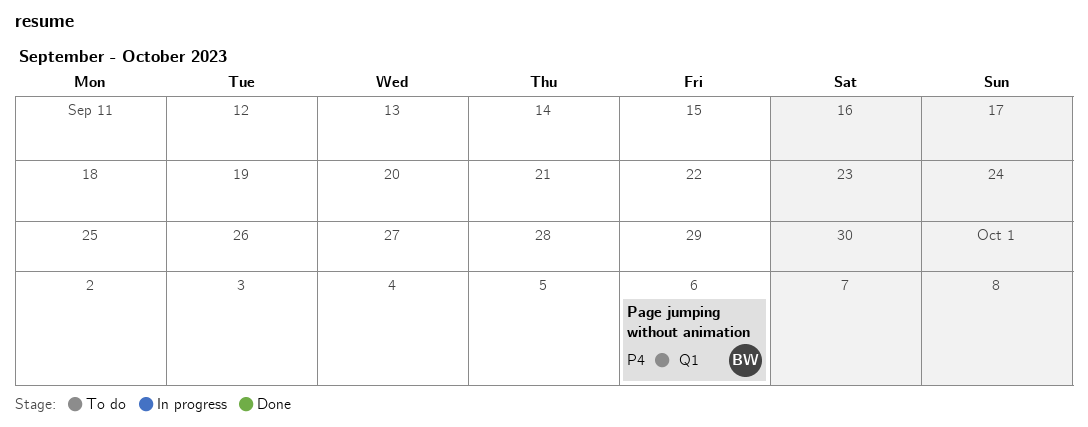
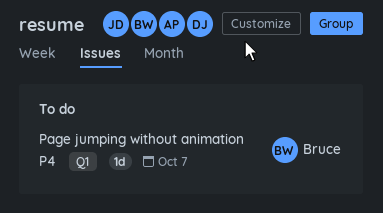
Page jumping without animation, due: Oct 6 -> Oct 7

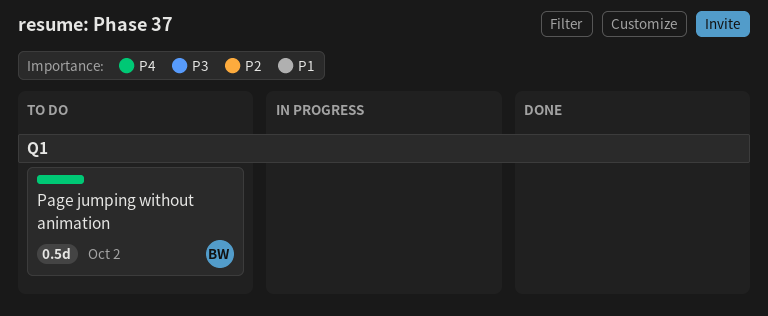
Page jumping without animation, estimate: 1d -> 0.5d
Page jumping without animation, due: Oct 7 -> Oct 2

